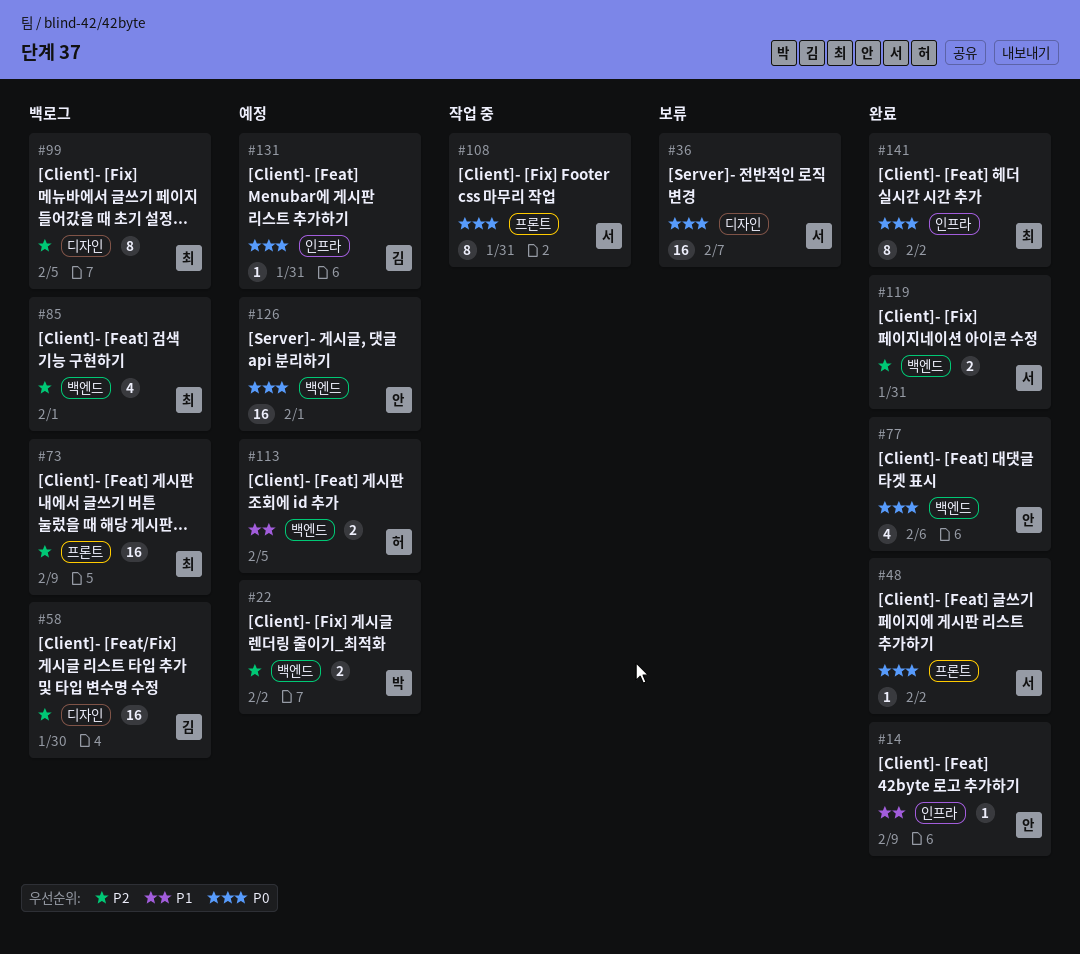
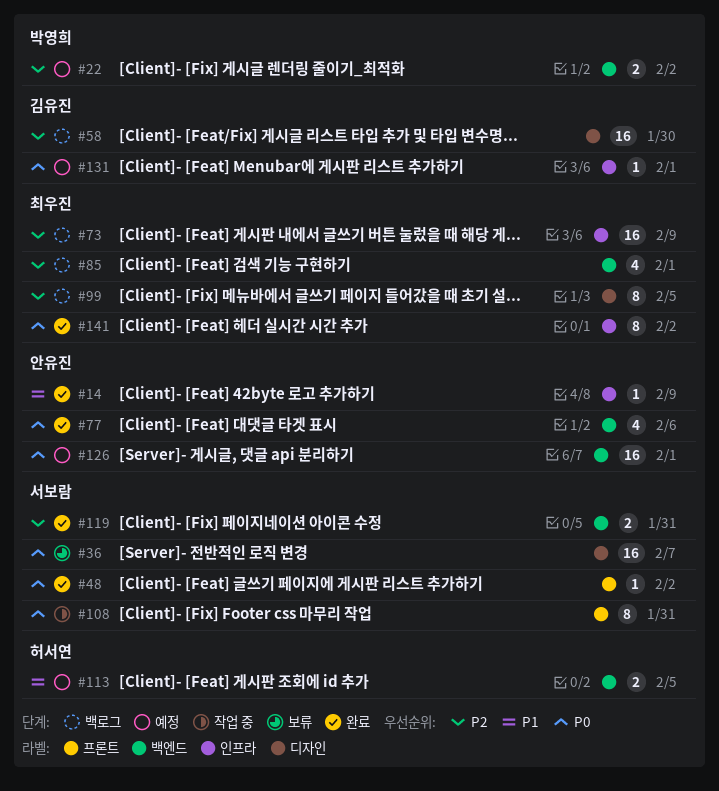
#73, label: 프론트 -> 인프라
#131, due: Jan 31 -> Feb 1

